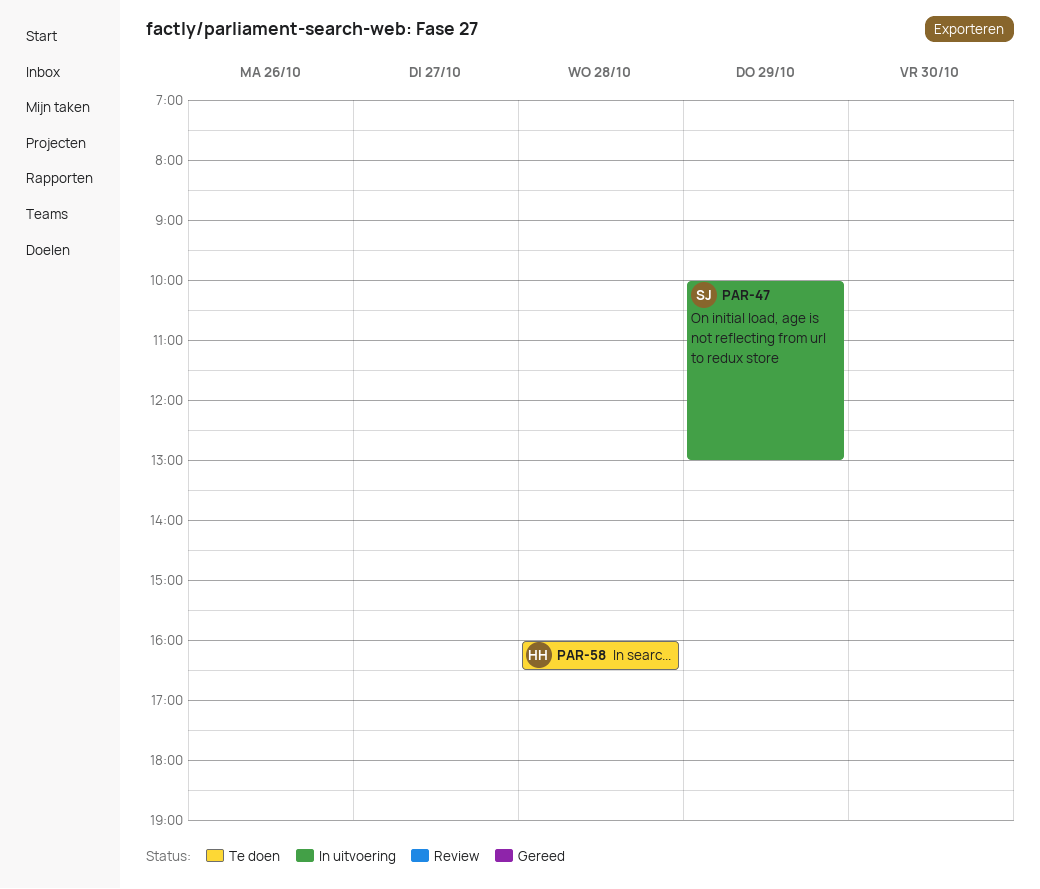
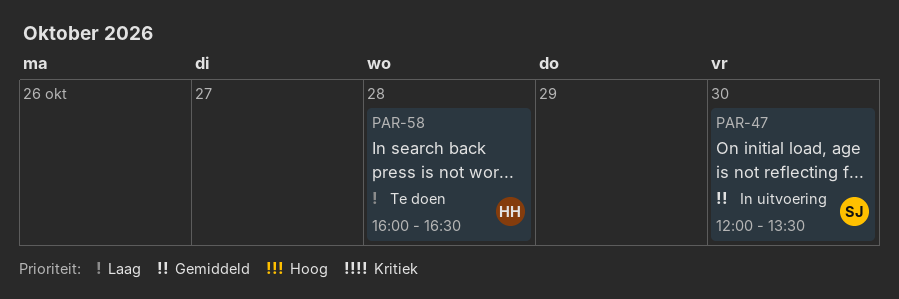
PAR-47, day: Oct 29 -> Oct 30
PAR-47, begins: 10:00 -> 12:00
PAR-47, ends: 13:00 -> 13:30

